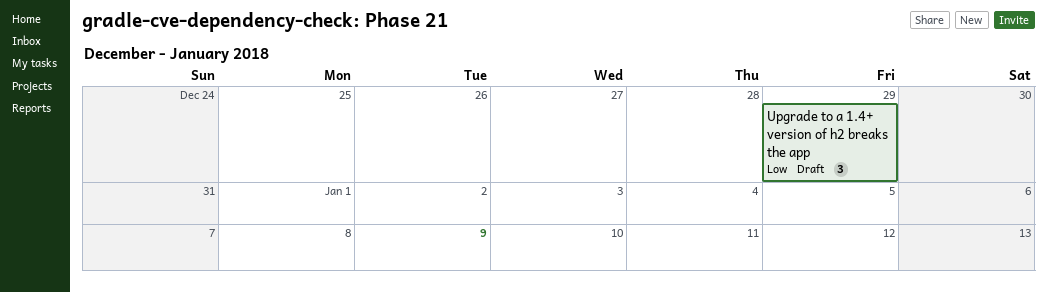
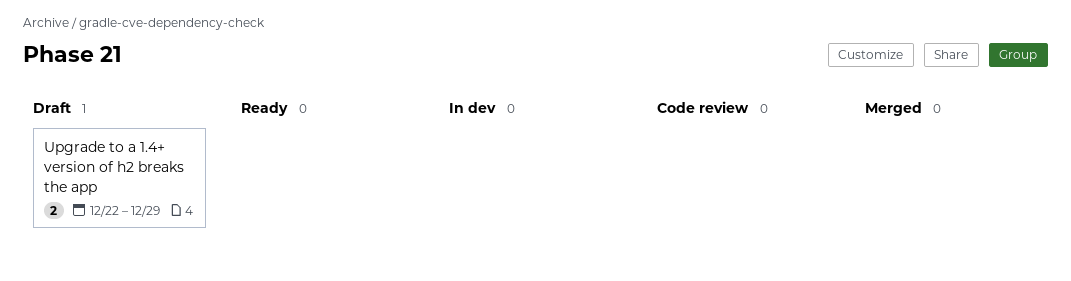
Upgrade to a 1.4+ version of h2 breaks the app, estimate: 3 -> 2

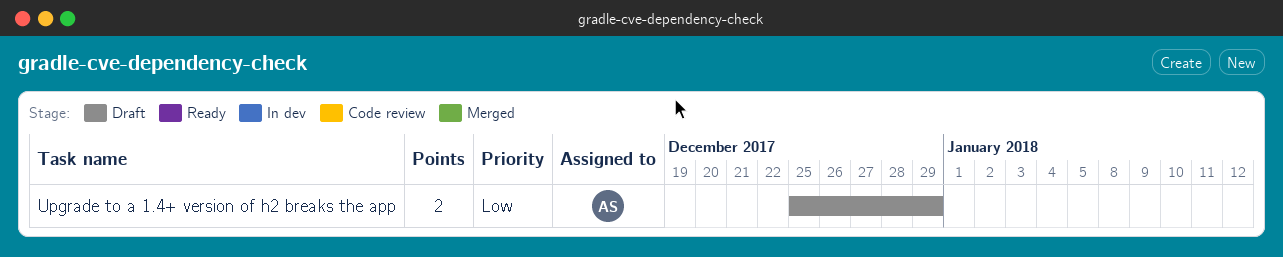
Upgrade to a 1.4+ version of h2 breaks the app, start: Dec 22 -> Dec 25

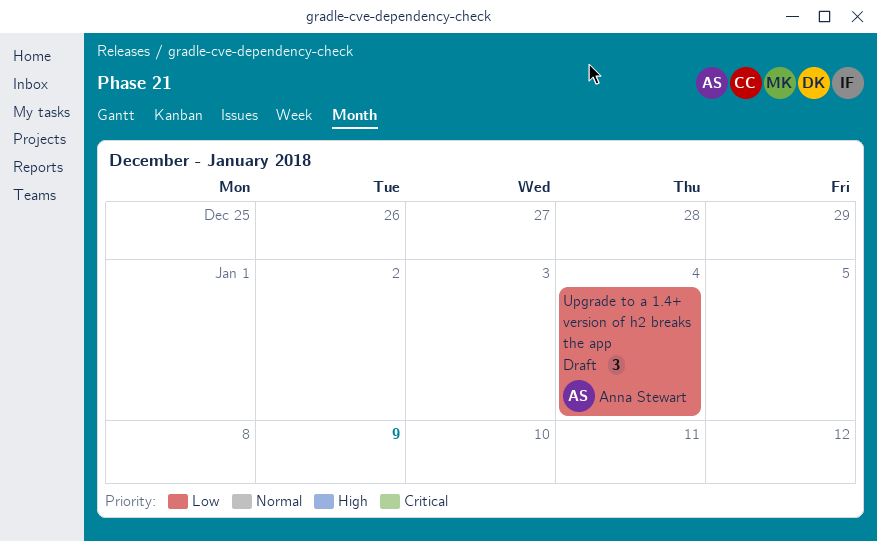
Upgrade to a 1.4+ version of h2 breaks the app, estimate: 2 -> 3
Upgrade to a 1.4+ version of h2 breaks the app, due: Dec 29 -> Jan 4

